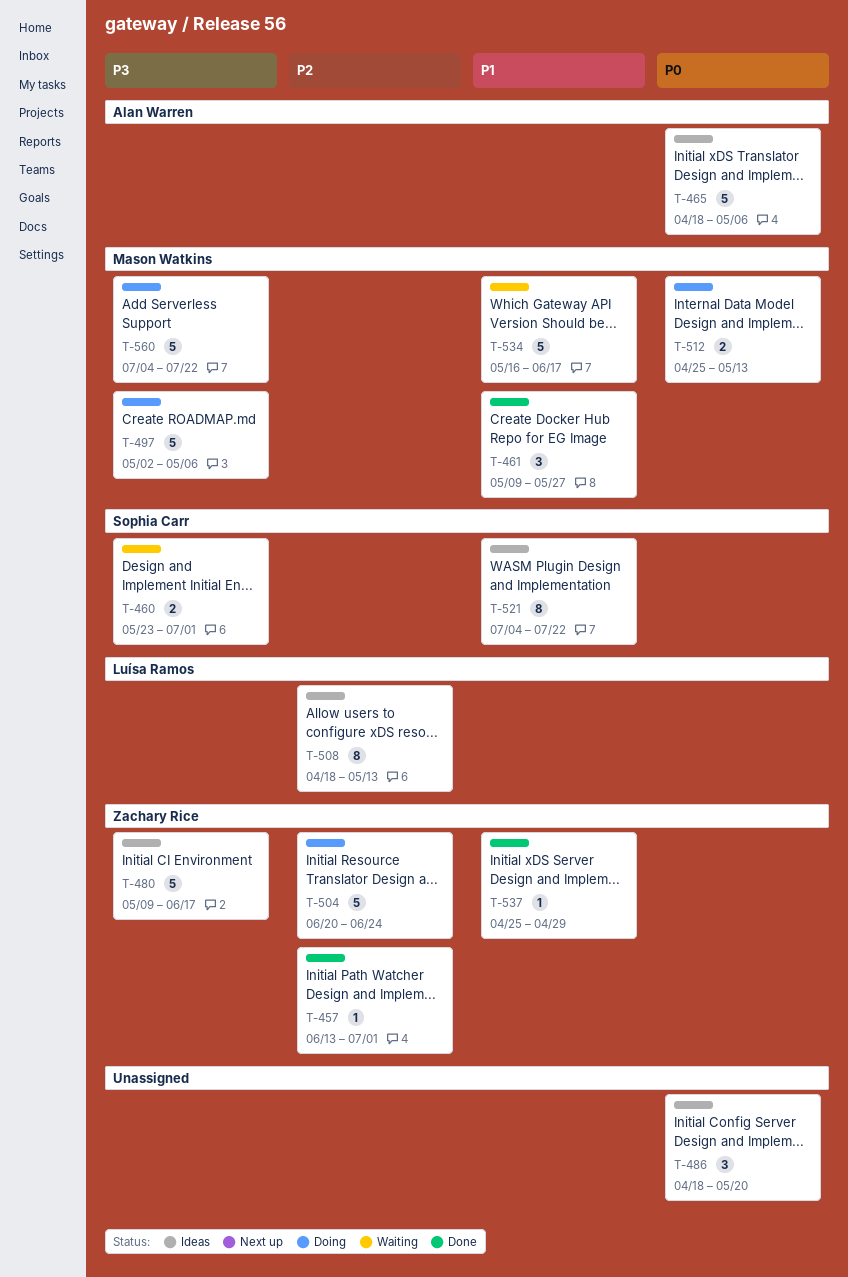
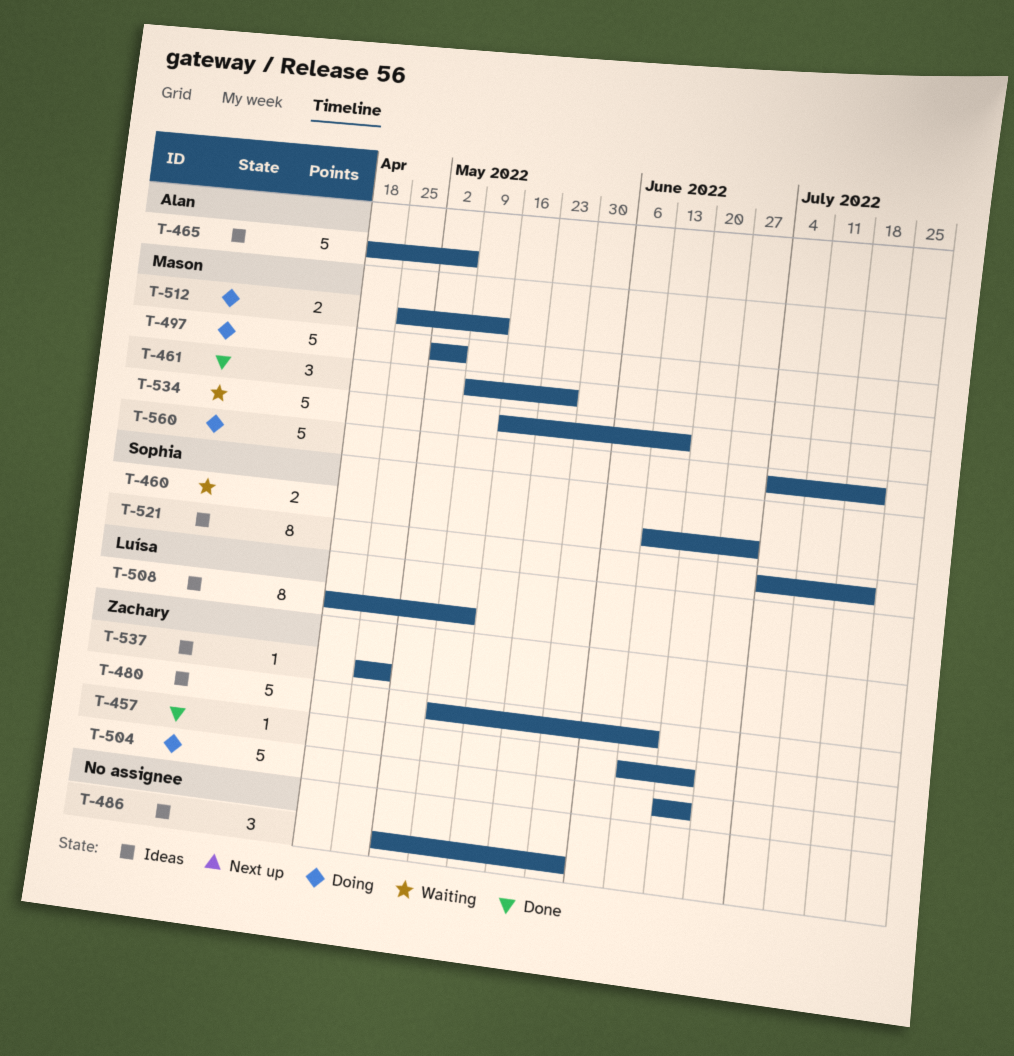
T-457, due: Jul 1 -> Jun 24
T-460, start: May 23 -> Jun 13
T-486, start: Apr 18 -> May 2
T-486, due: May 20 -> Jun 3
T-537, status: Done -> Ideas

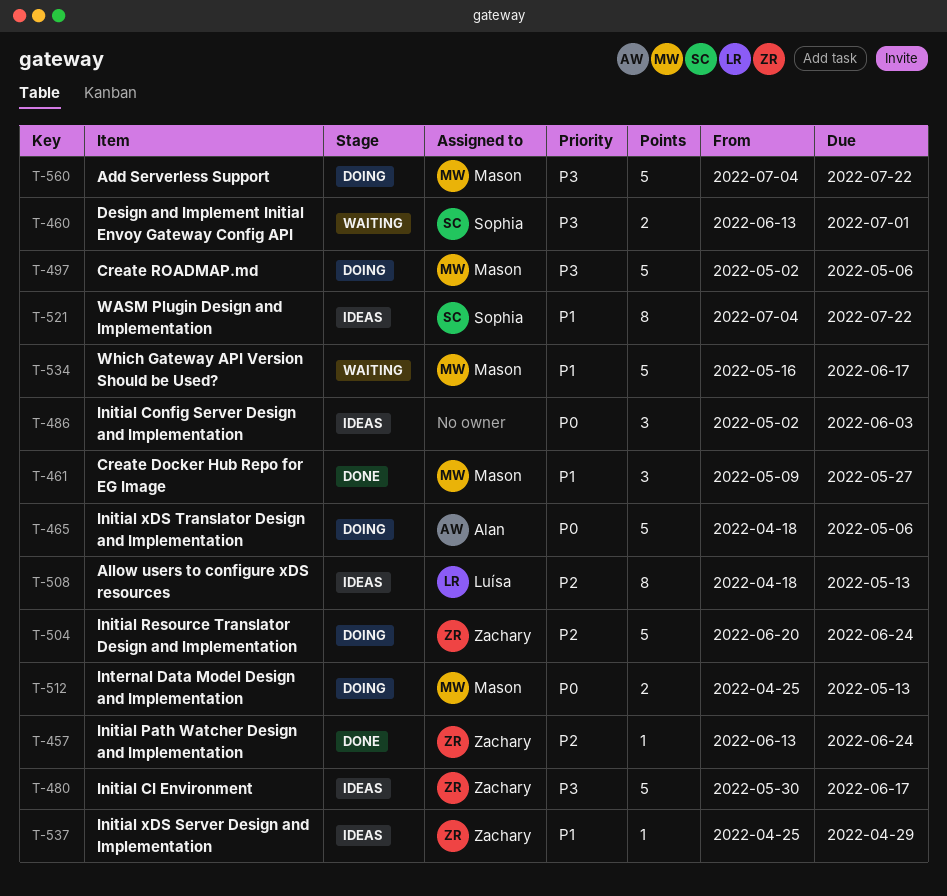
T-465, status: Ideas -> Doing
T-480, start: May 9 -> May 30

